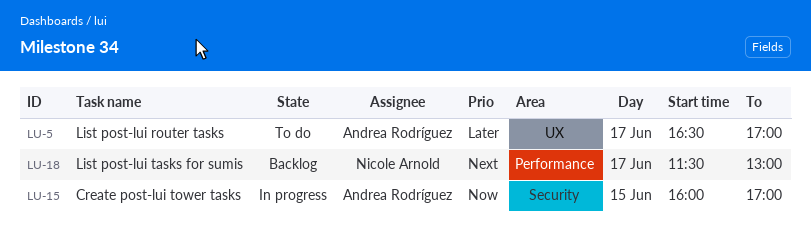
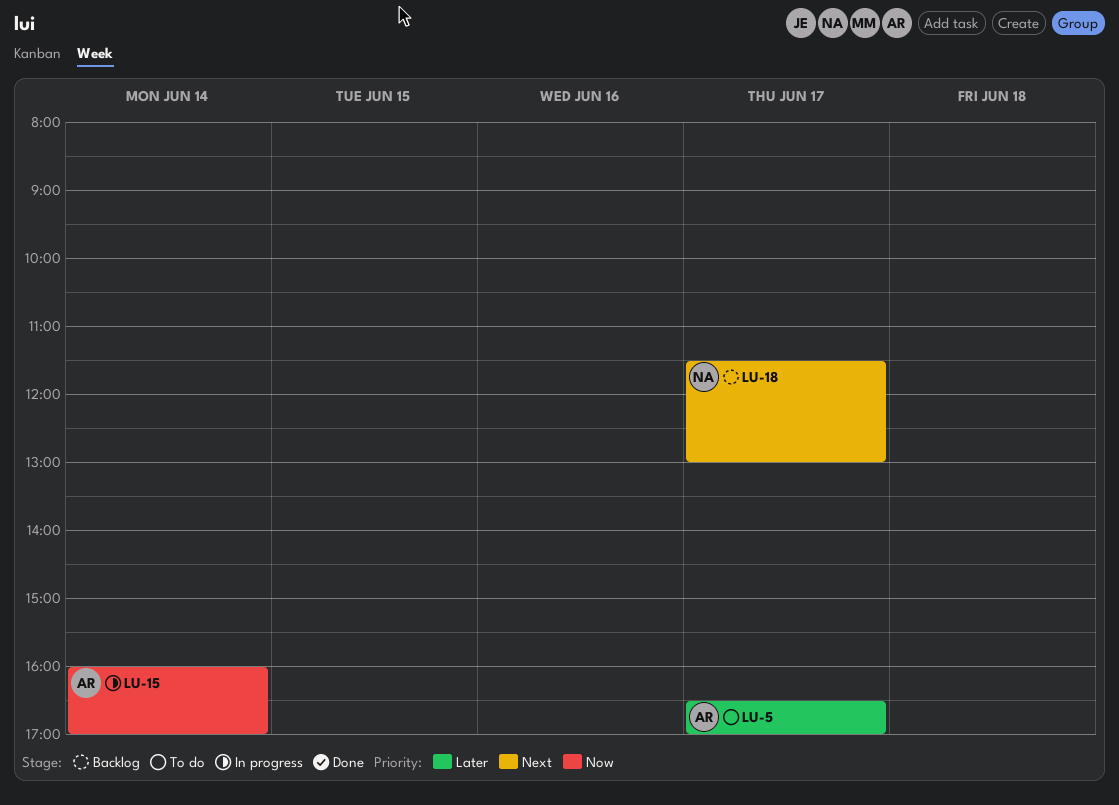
LU-15, day: Jun 15 -> Jun 14

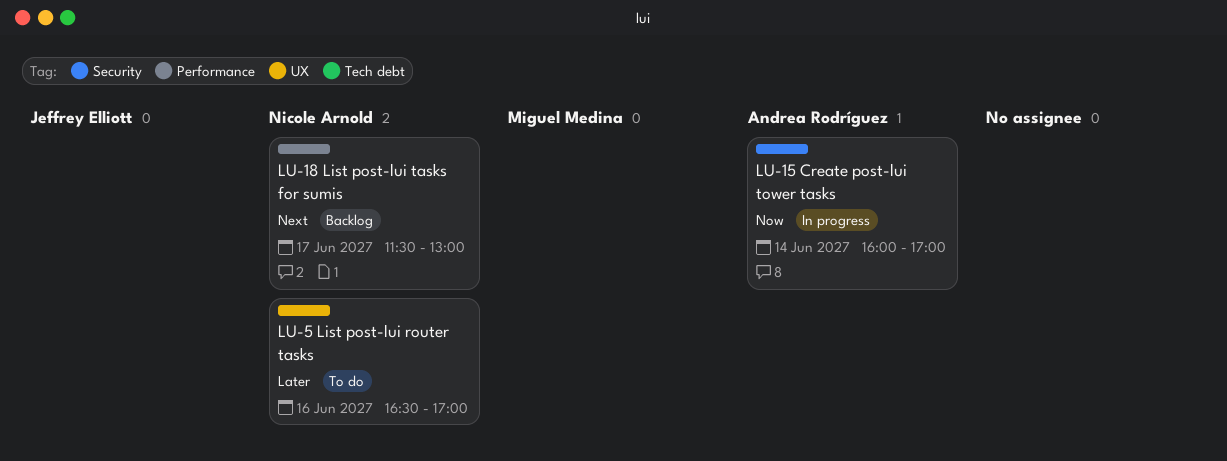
LU-5, owner: Andrea Rodríguez -> Nicole Arnold
LU-5, day: Jun 17 -> Jun 16

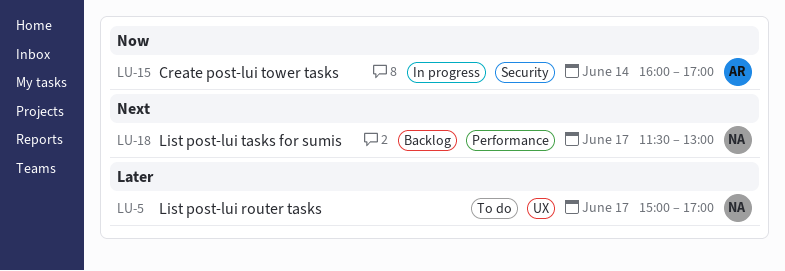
LU-5, day: Jun 16 -> Jun 17
LU-5, begins: 16:30 -> 15:00

